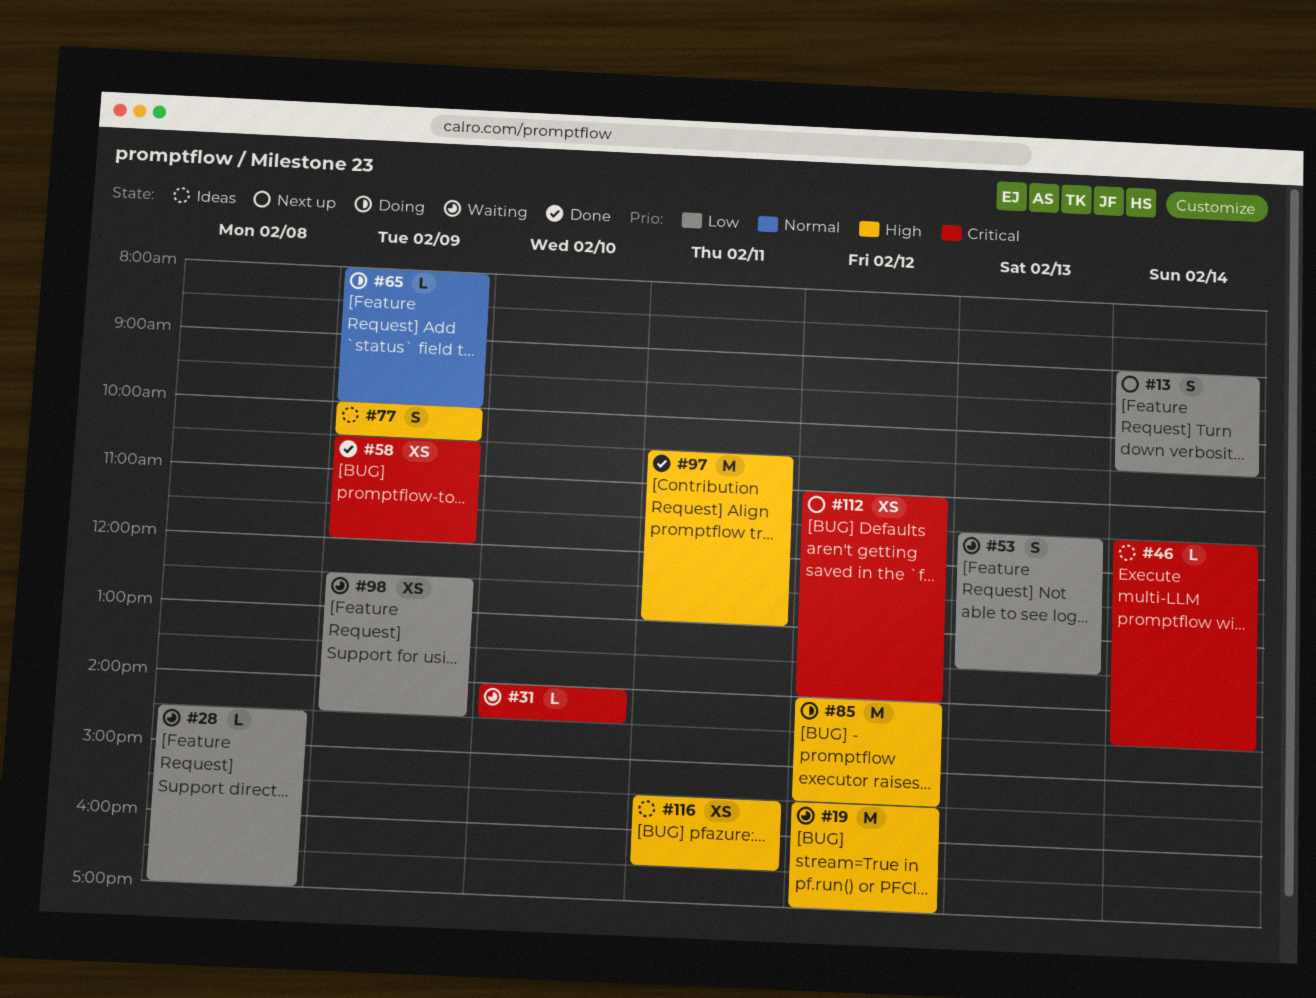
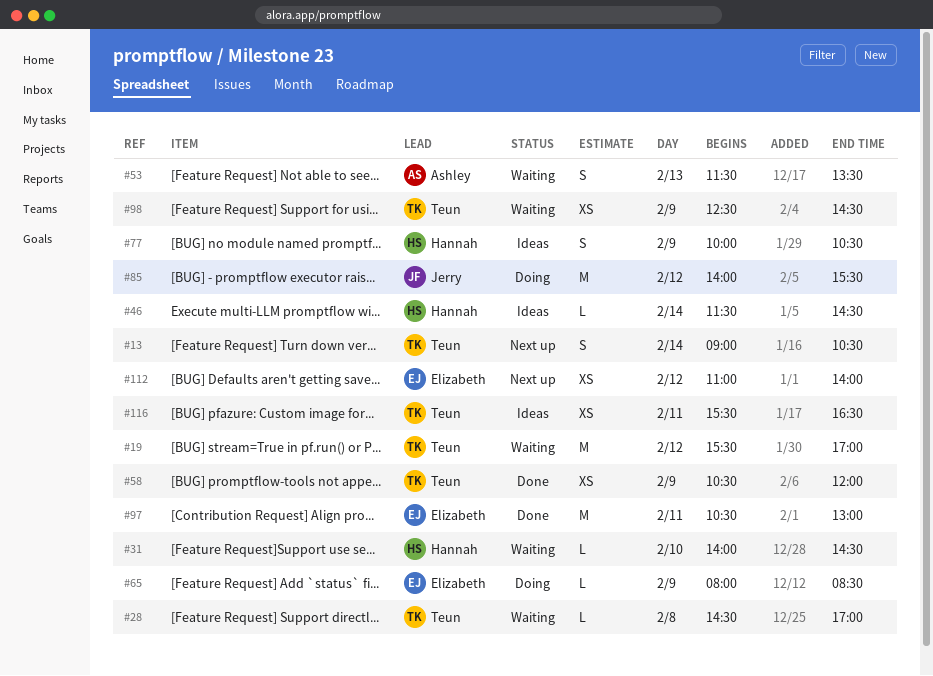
#65, ends: 10:00 -> 08:30

